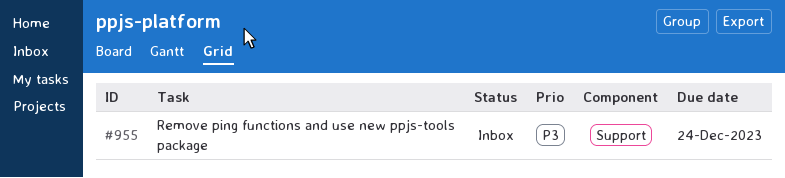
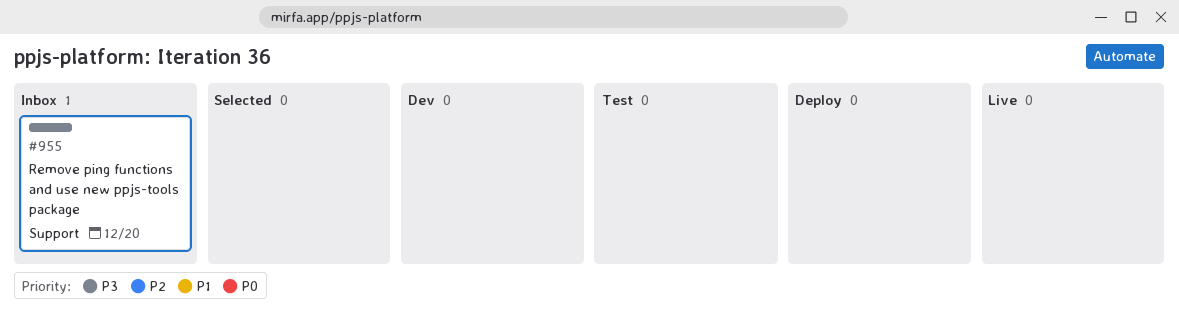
#955, due: Dec 24 -> Dec 20

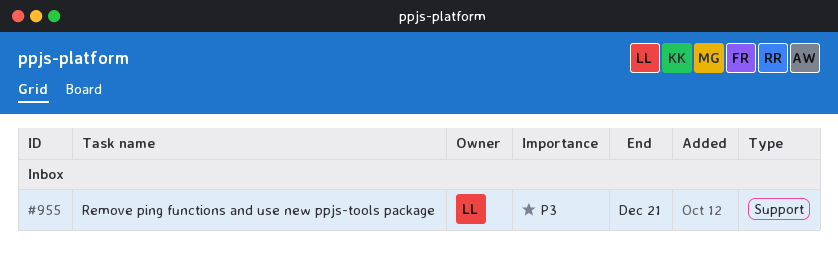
#955, due: Dec 20 -> Dec 21

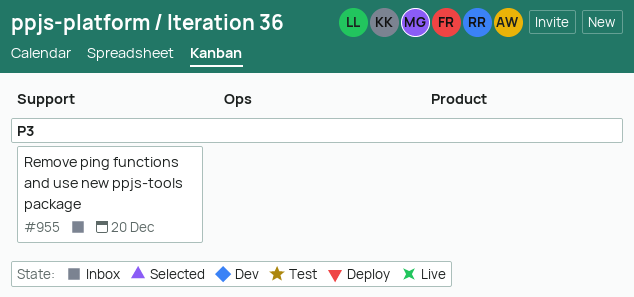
#955, due: Dec 21 -> Dec 20

